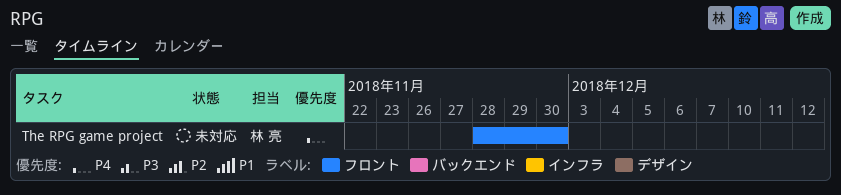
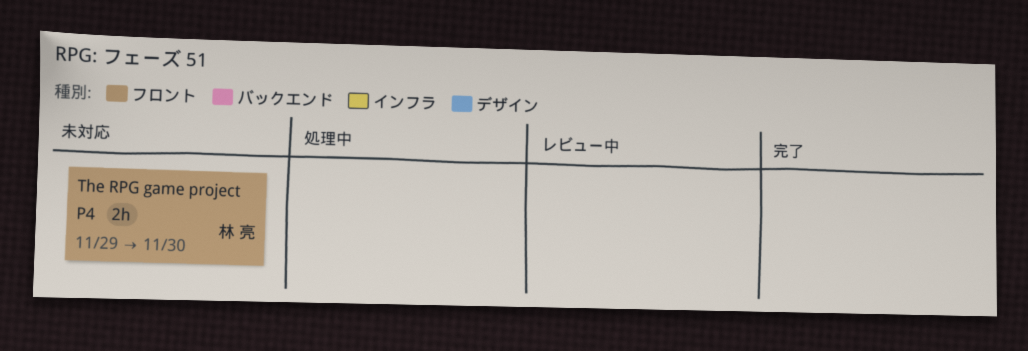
The RPG game project, start: Nov 28 -> Nov 29

